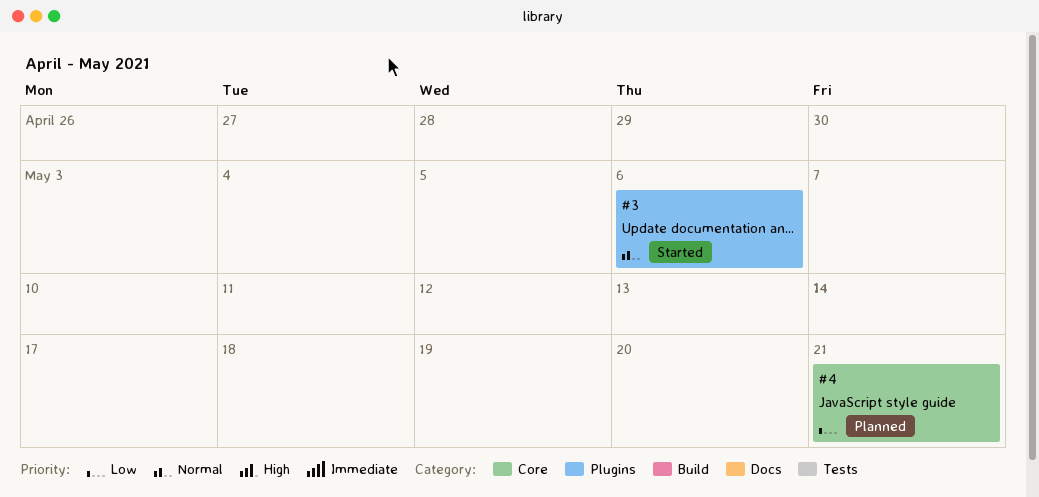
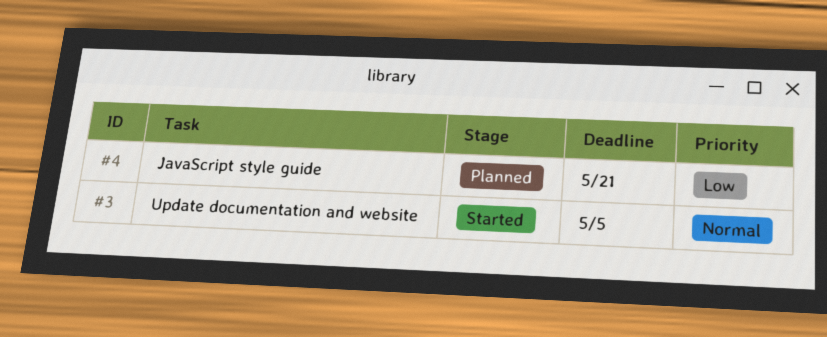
#3, due: May 6 -> May 5

